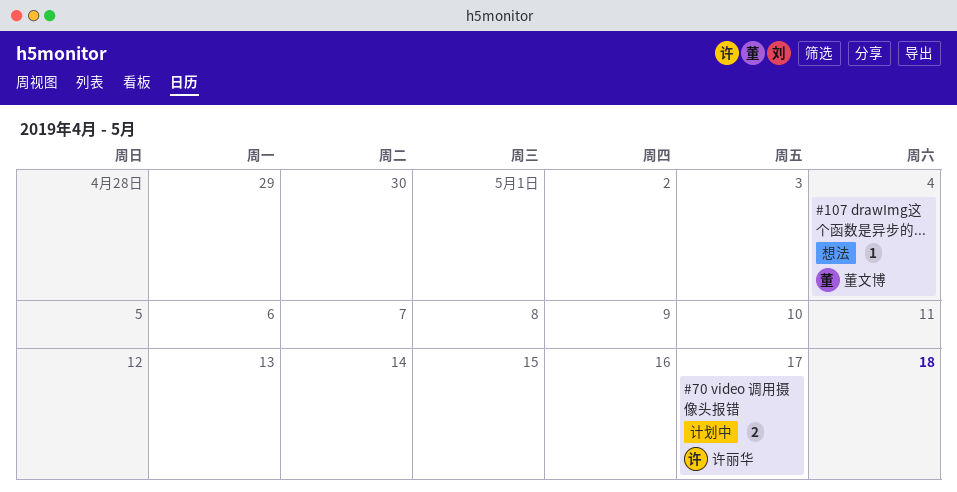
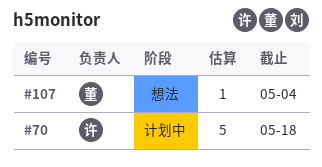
#70, estimate: 2 -> 5
#70, due: May 17 -> May 18

